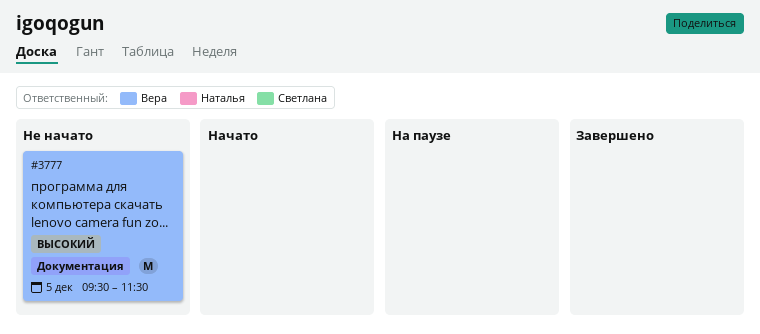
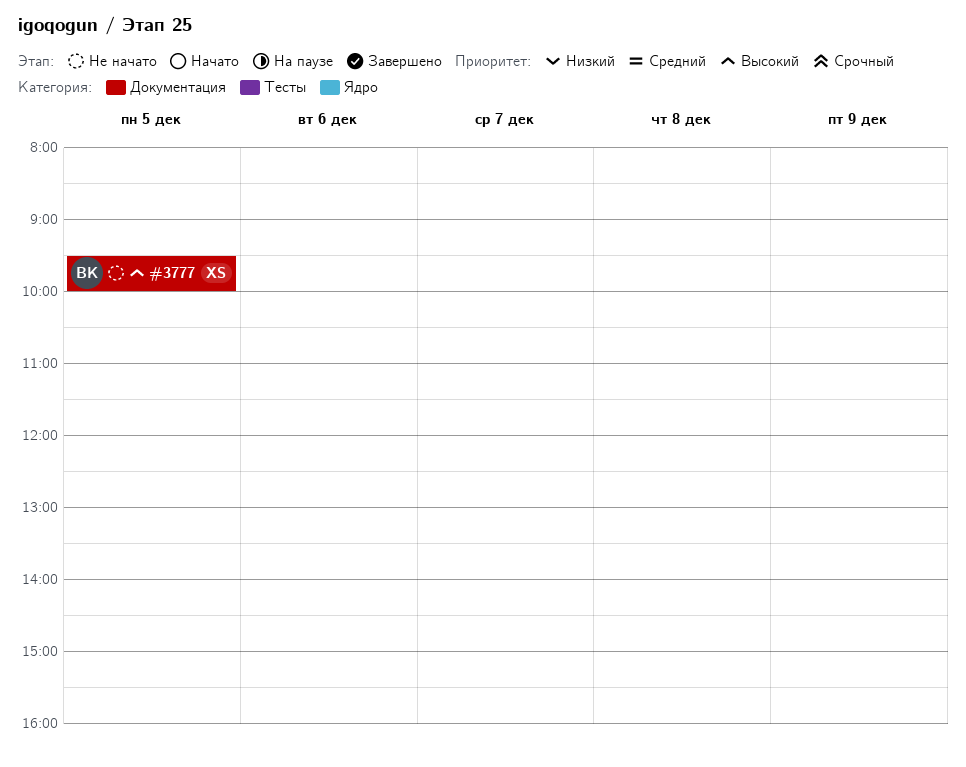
#3777, estimate: M -> XS
#3777, ends: 11:30 -> 10:00

